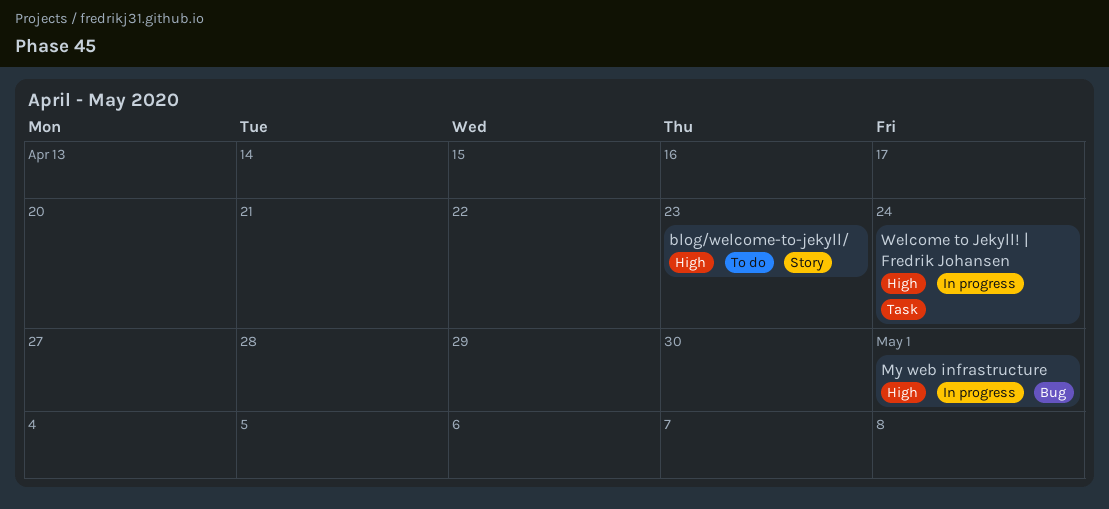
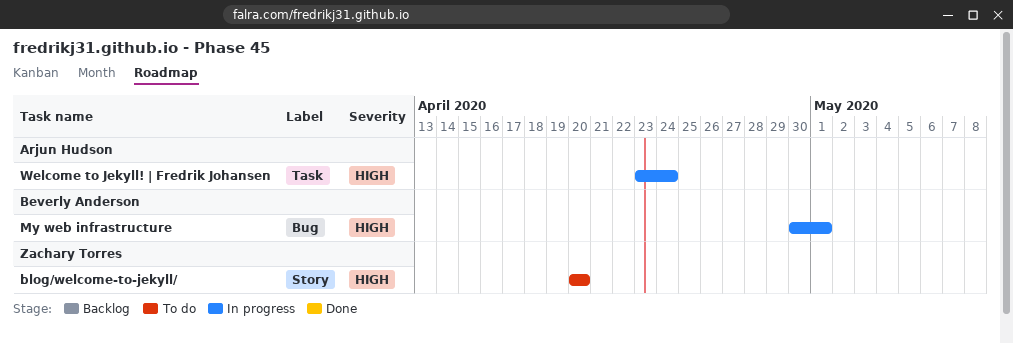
blog/welcome-to-jekyll/, due: Apr 23 -> Apr 20

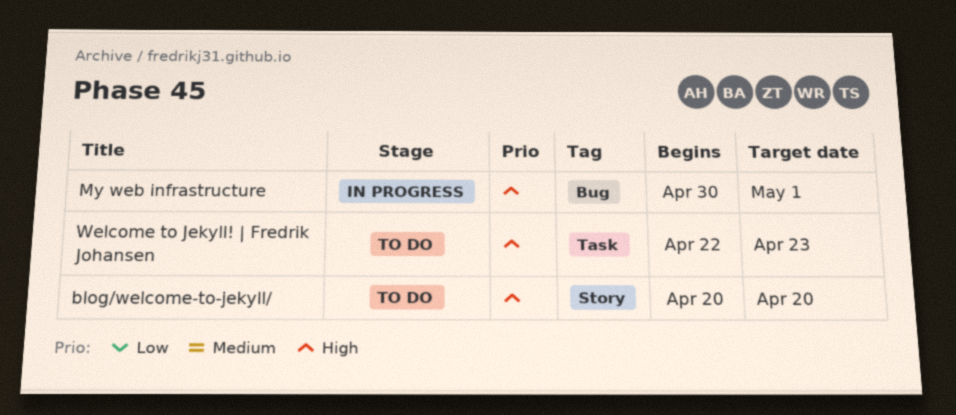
Welcome to Jekyll! | Fredrik Johansen, status: In progress -> To do
Welcome to Jekyll! | Fredrik Johansen, start: Apr 23 -> Apr 22
Welcome to Jekyll! | Fredrik Johansen, due: Apr 24 -> Apr 23

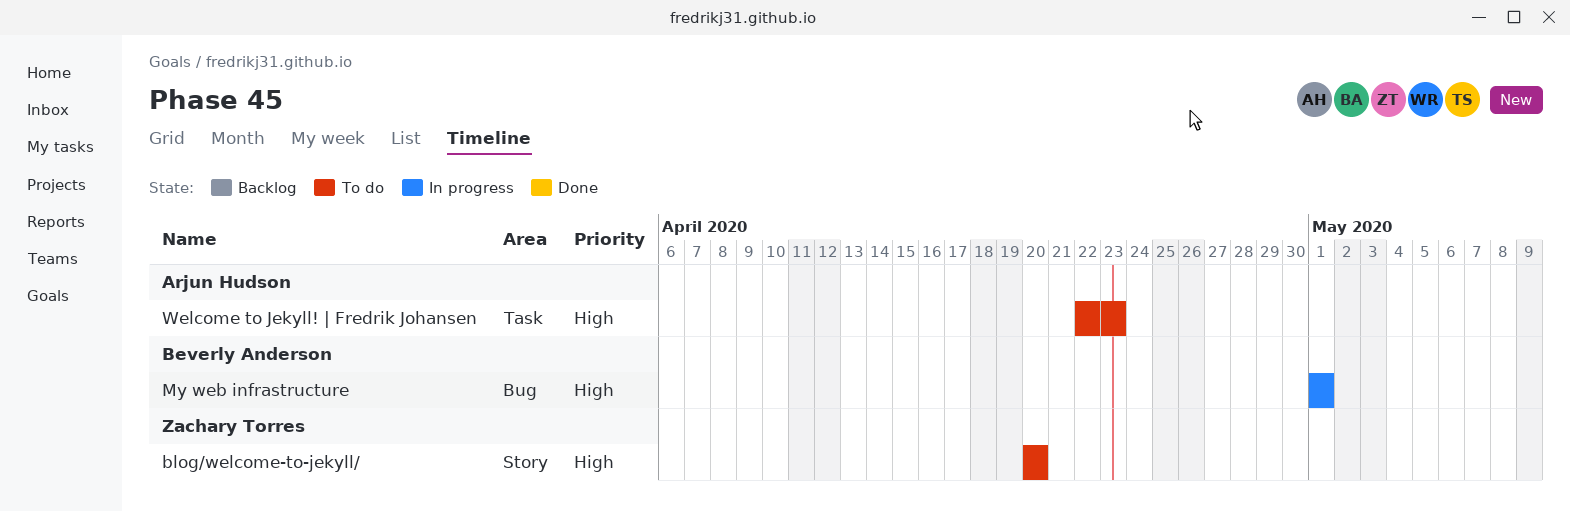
My web infrastructure, start: Apr 30 -> May 1

